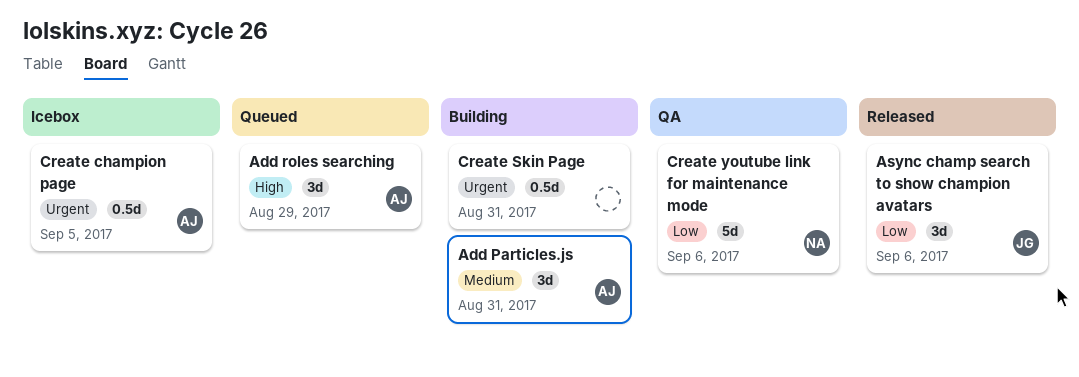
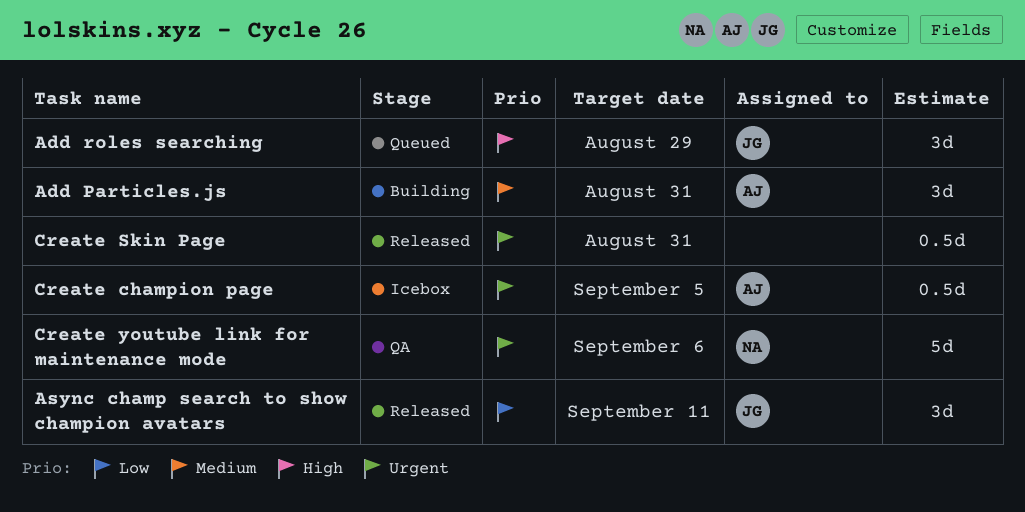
Add roles searching, owner: AJ -> JG
Async champ search to show champion avatars, due: Sep 6 -> Sep 11
Create Skin Page, status: Building -> Released
Create youtube link for maintenance mode, priority: Low -> Urgent

